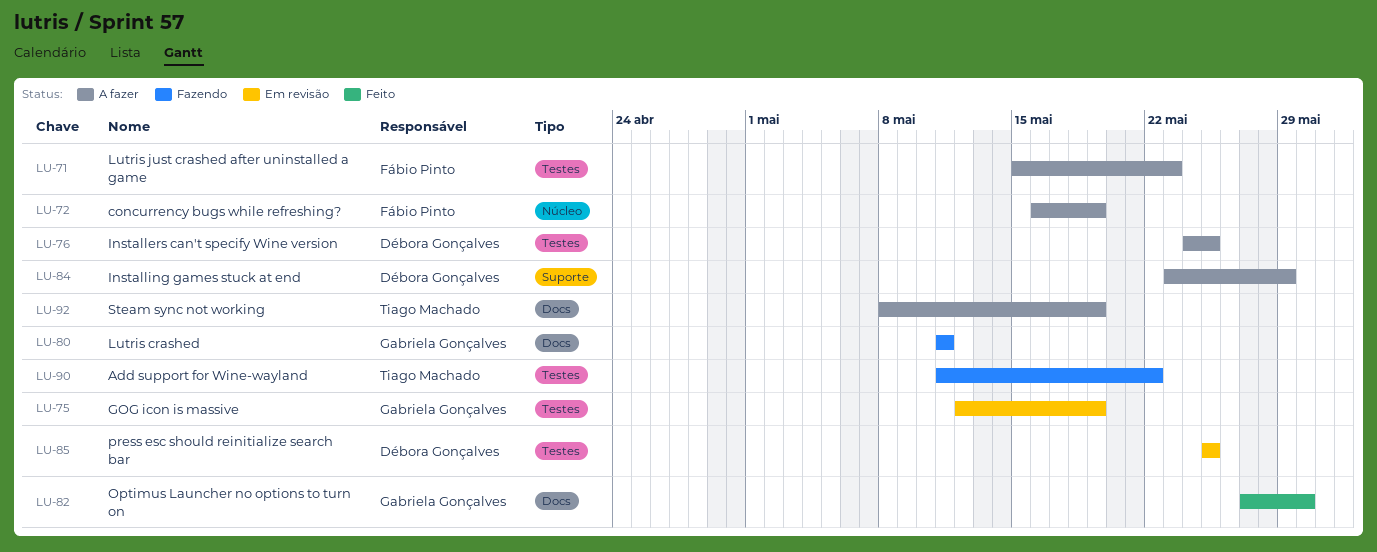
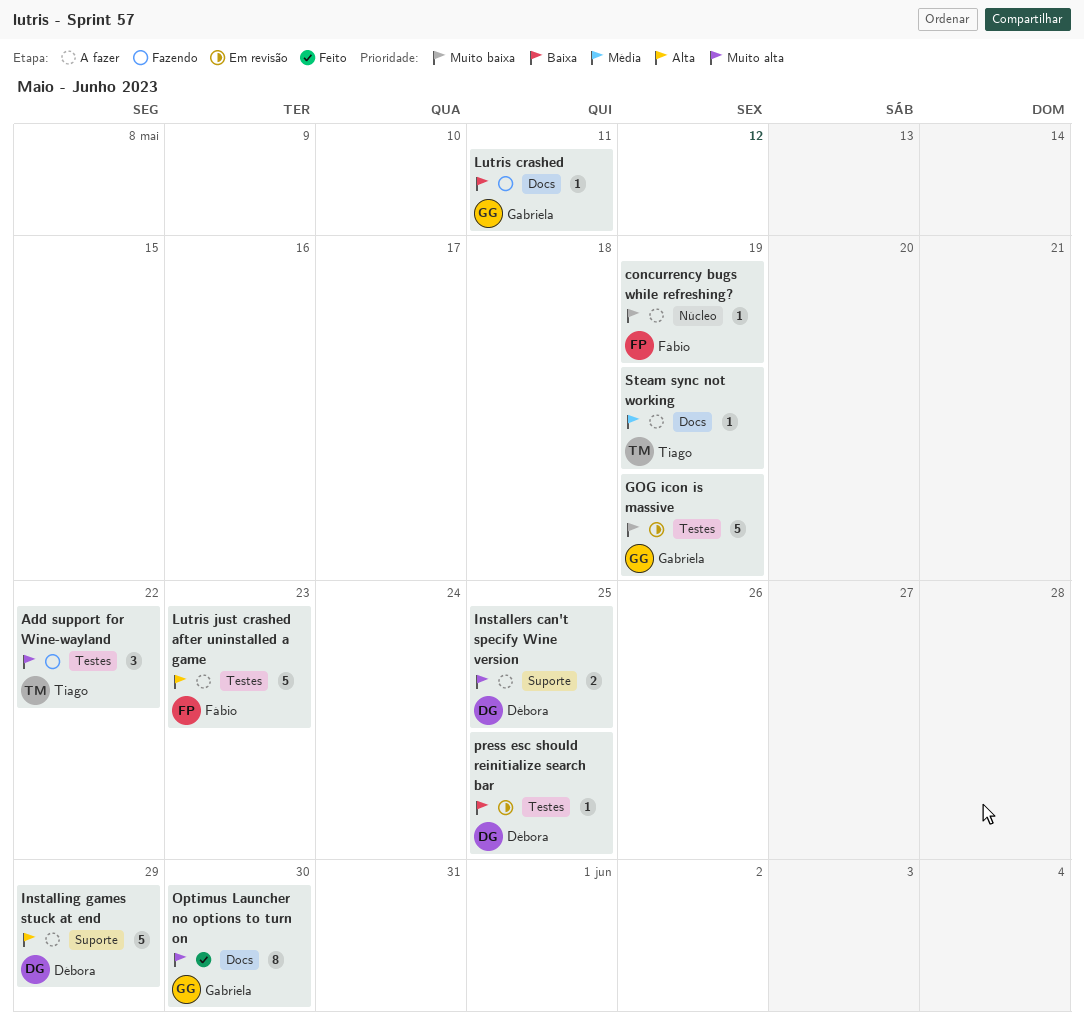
Installers can't specify Wine version, label: Testes -> Suporte

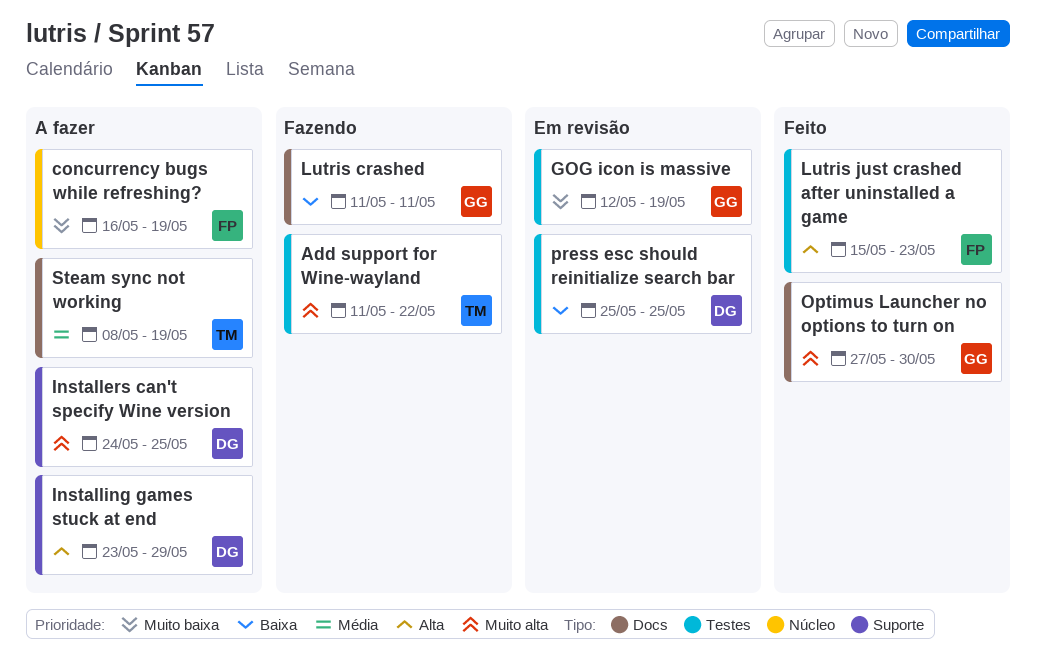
Lutris just crashed after uninstalled a game, status: A fazer -> Feito

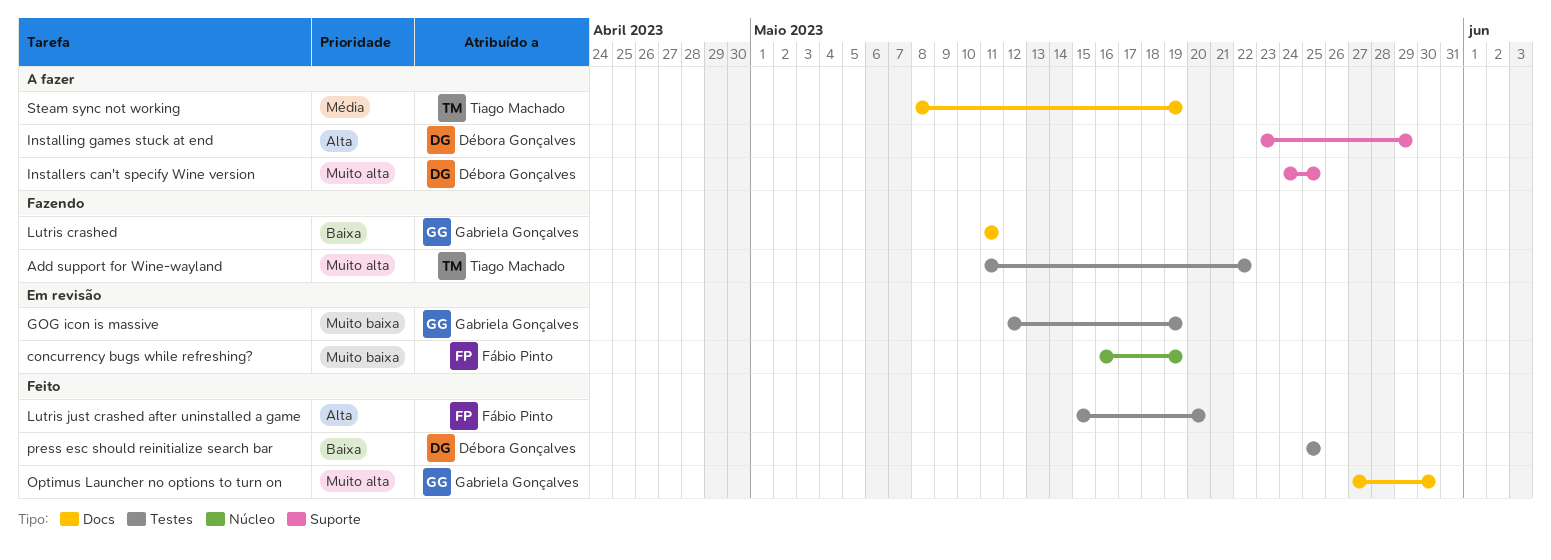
concurrency bugs while refreshing?, status: A fazer -> Em revisão
Lutris just crashed after uninstalled a game, due: May 23 -> May 20
press esc should reinitialize search bar, status: Em revisão -> Feito

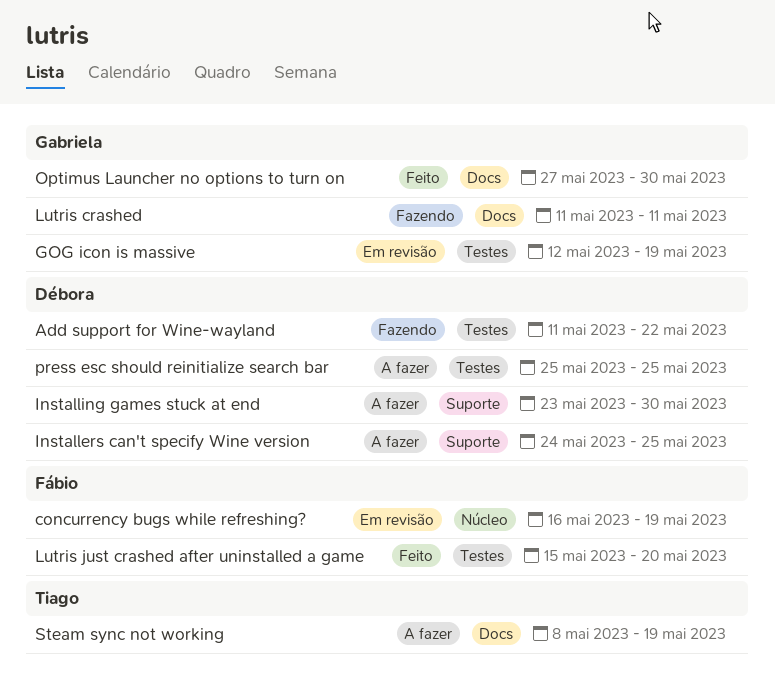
Add support for Wine-wayland, owner: Tiago Machado -> Débora Gonçalves
Installing games stuck at end, due: May 29 -> May 30
press esc should reinitialize search bar, status: Feito -> A fazer

